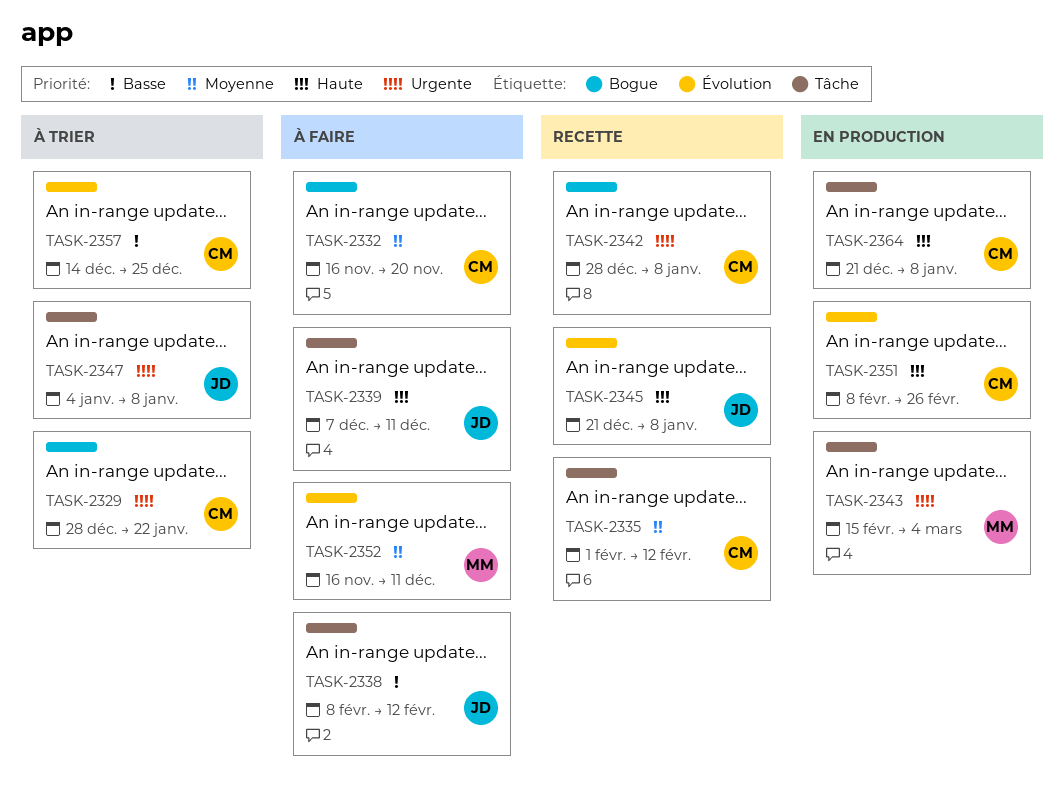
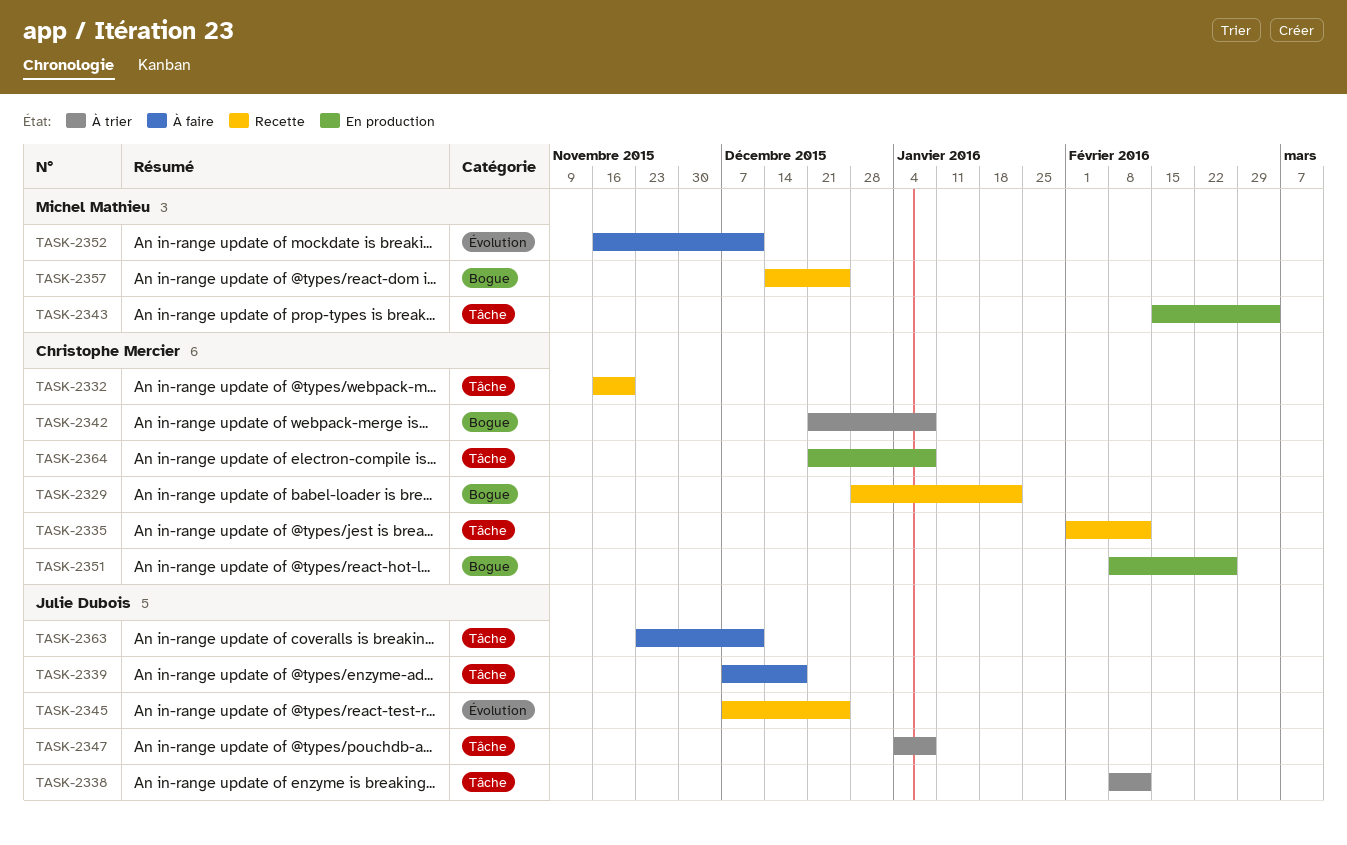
TASK-2329, status: À trier -> Recette
TASK-2332, status: À faire -> Recette
TASK-2332, label: Bogue -> Tâche
TASK-2338, status: À faire -> À trier
TASK-2339, due: Dec 11 -> Dec 18
TASK-2342, status: Recette -> À trier
TASK-2342, start: Dec 28 -> Dec 21
TASK-2345, start: Dec 21 -> Dec 7
TASK-2345, due: Jan 8 -> Dec 25
TASK-2351, label: Évolution -> Bogue
TASK-2357, status: À trier -> Recette
TASK-2357, owner: Christophe Mercier -> Michel Mathieu
TASK-2357, label: Évolution -> Bogue
TASK-2363: none -> present

